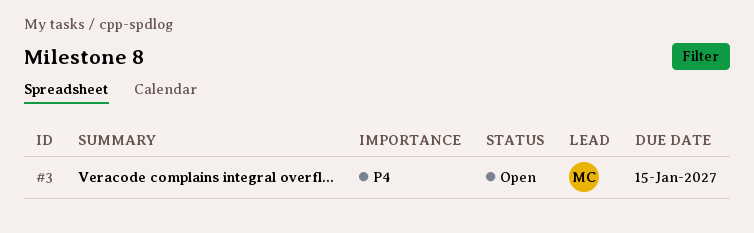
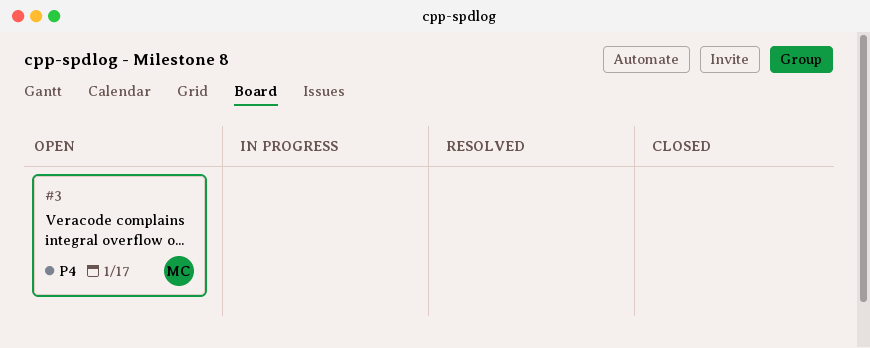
#3, due: Jan 15 -> Jan 17

